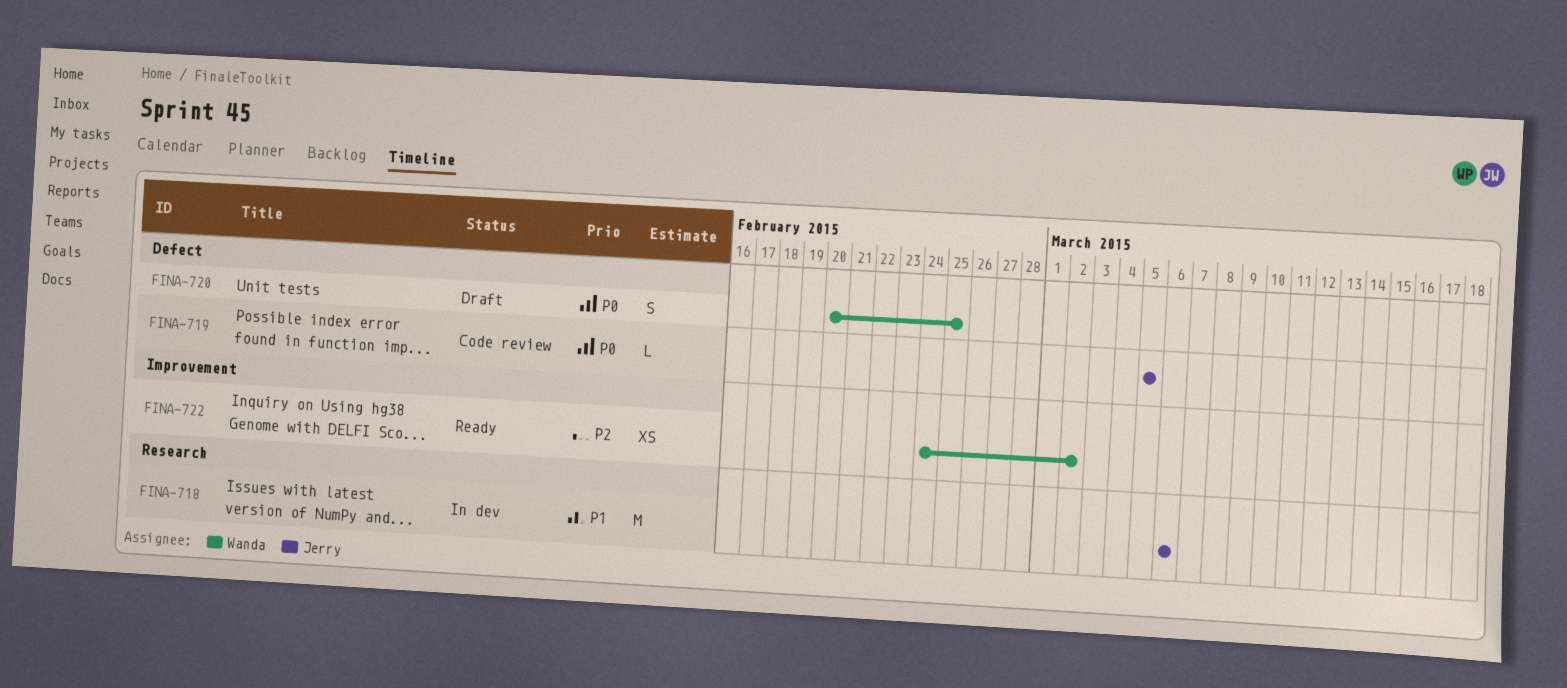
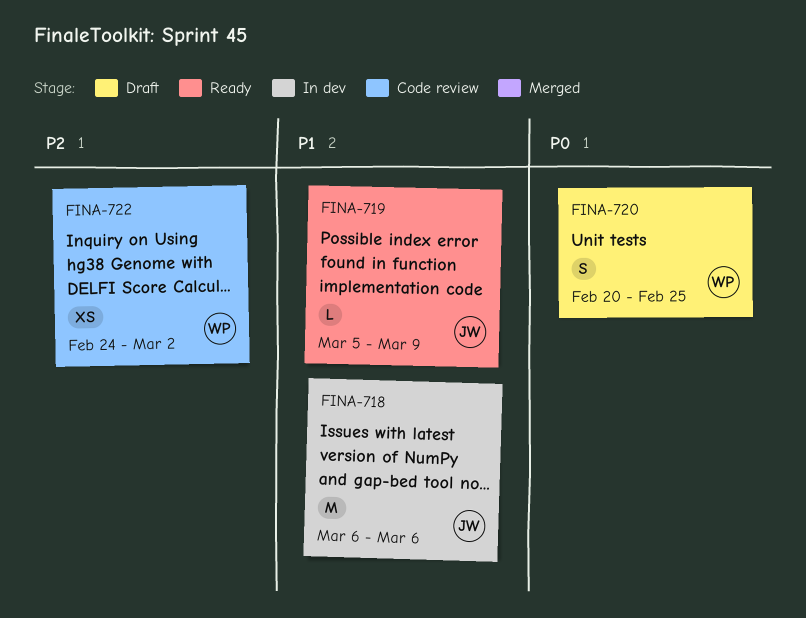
FINA-719, status: Code review -> Ready
FINA-719, priority: P0 -> P1
FINA-719, due: Mar 5 -> Mar 9
FINA-722, status: Ready -> Code review

